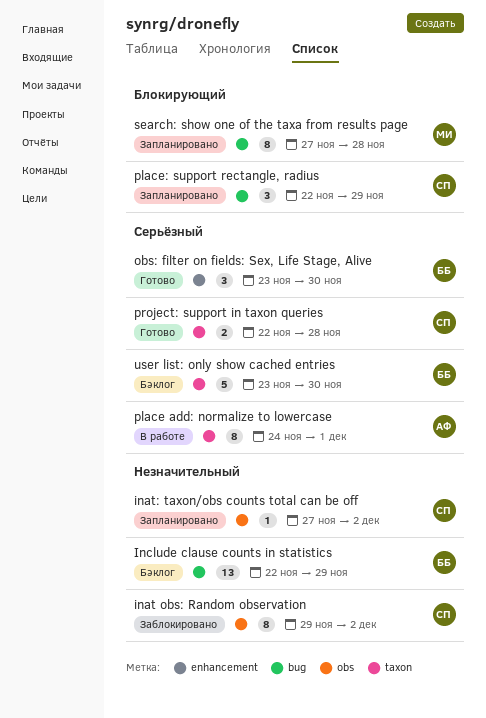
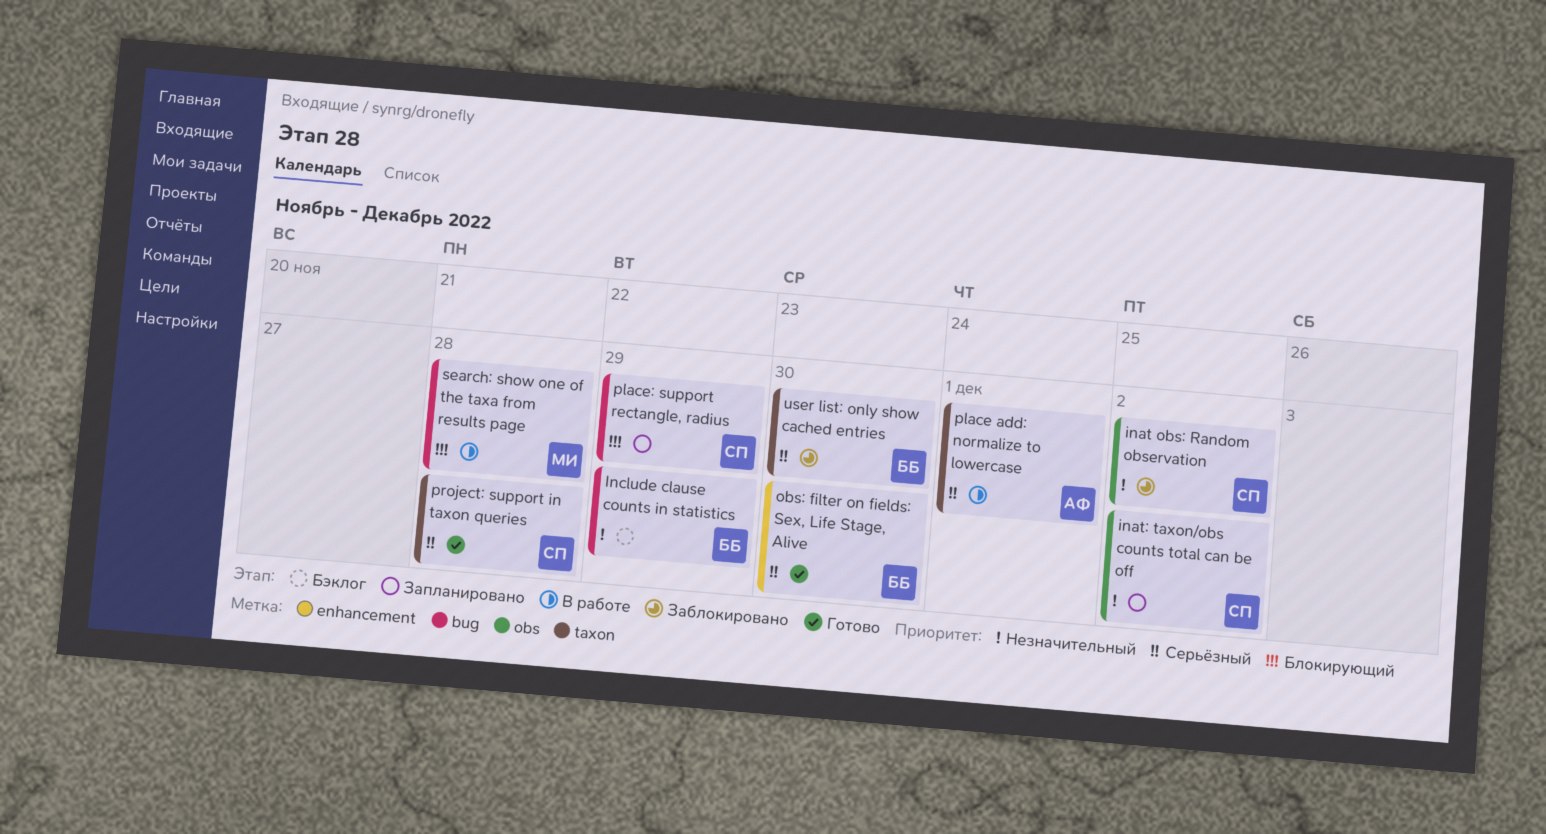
search: show one of the taxa from results page, status: Запланировано -> В работе
user list: only show cached entries, status: Бэклог -> Заблокировано

